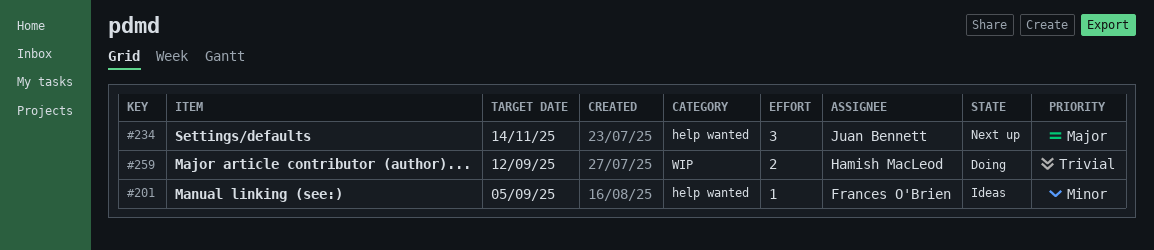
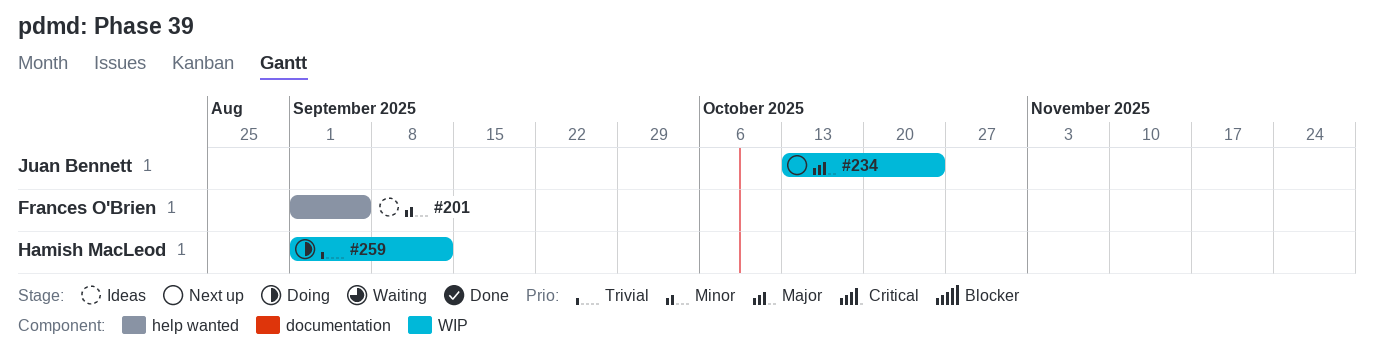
#234, label: help wanted -> WIP
#234, due: Nov 14 -> Oct 24

